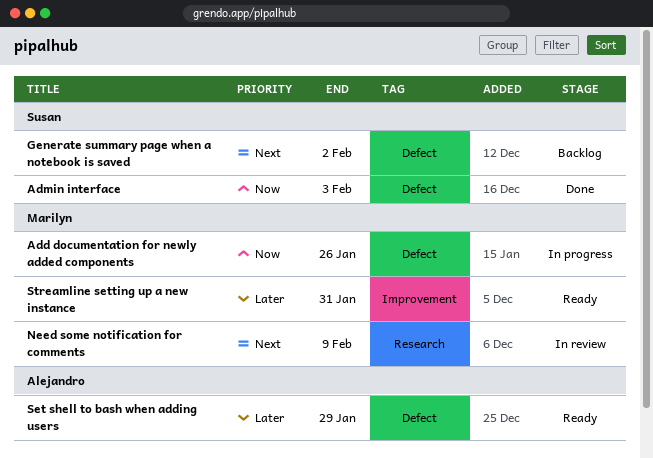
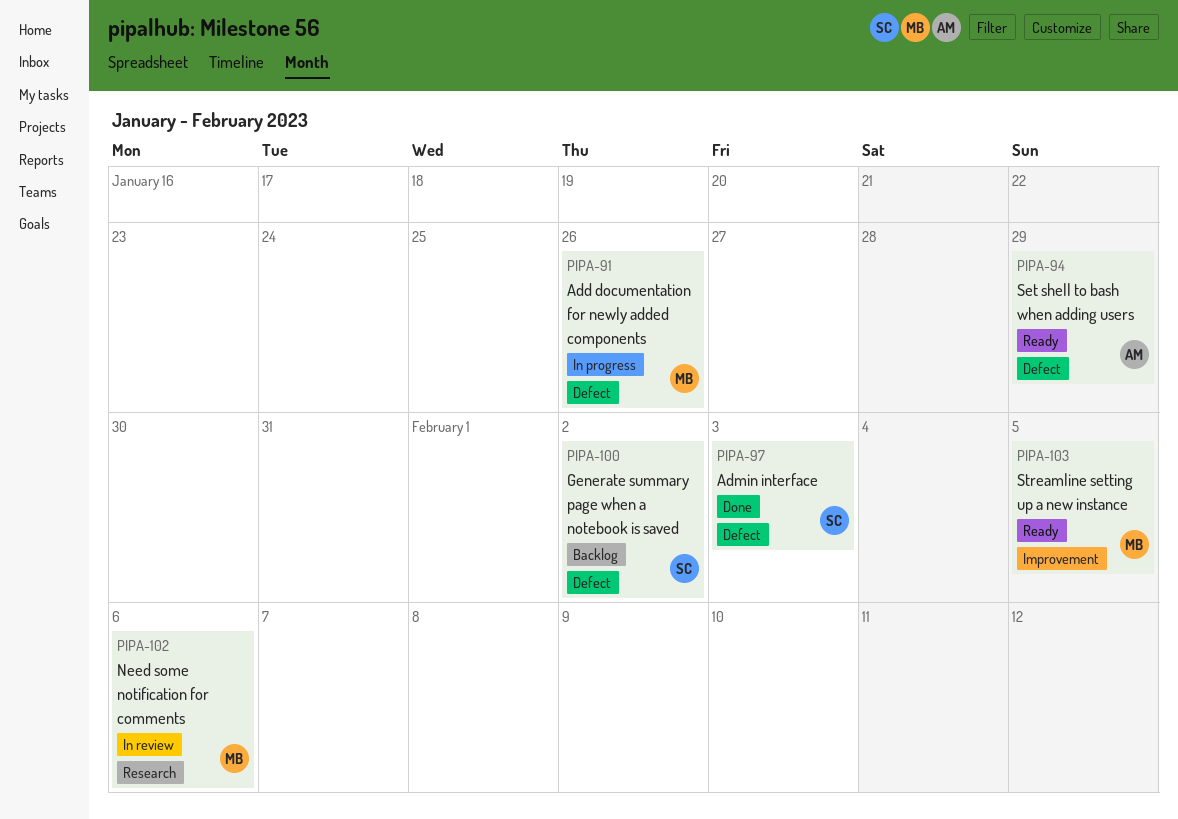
Need some notification for comments, due: Feb 9 -> Feb 6
Streamline setting up a new instance, due: Jan 31 -> Feb 5

